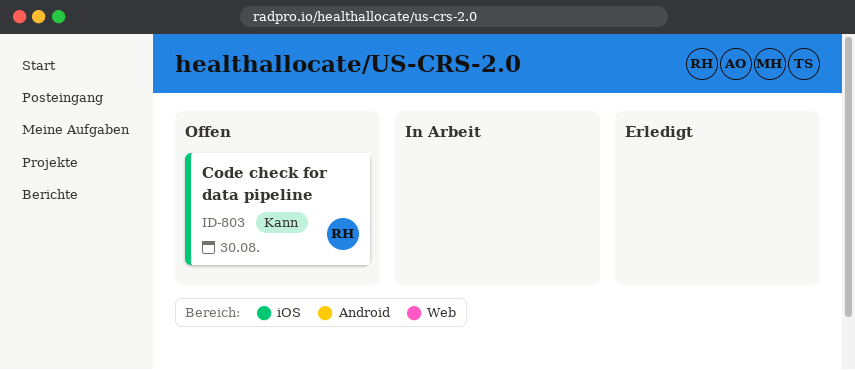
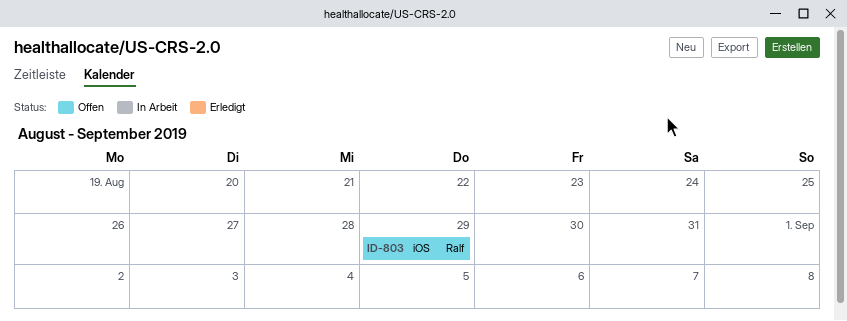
ID-803, due: Aug 30 -> Aug 29

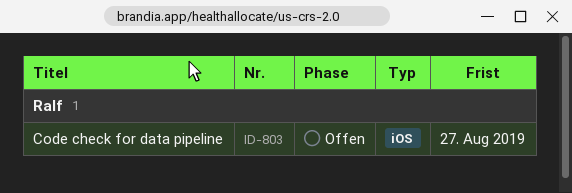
ID-803, due: Aug 29 -> Aug 27

